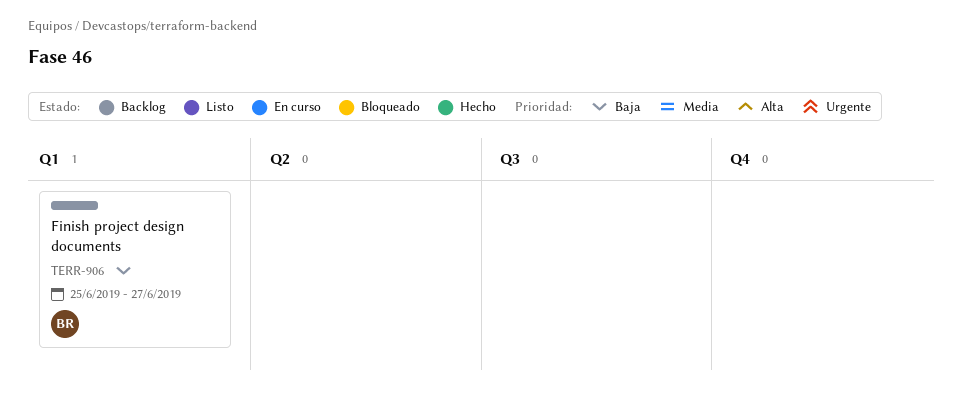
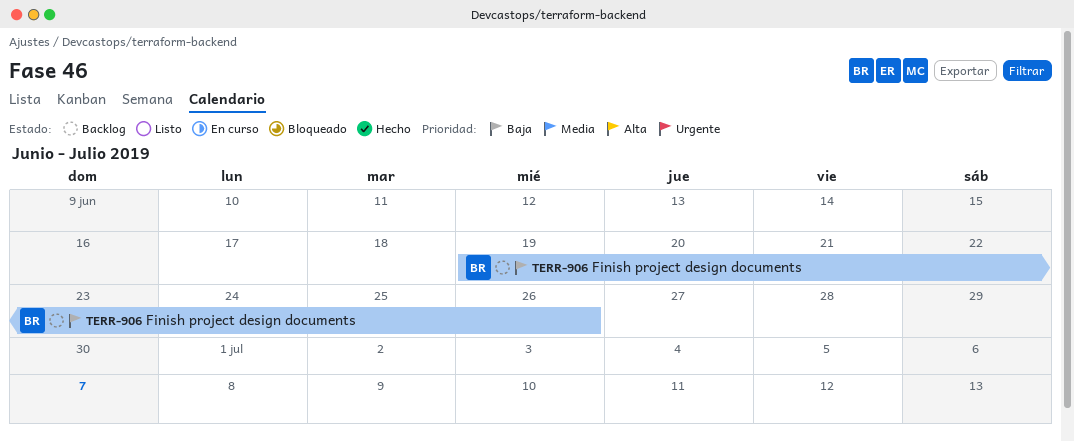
TERR-906, start: Jun 25 -> Jun 19
TERR-906, due: Jun 27 -> Jun 26

